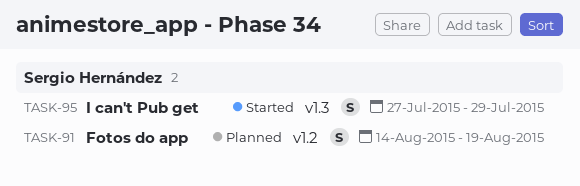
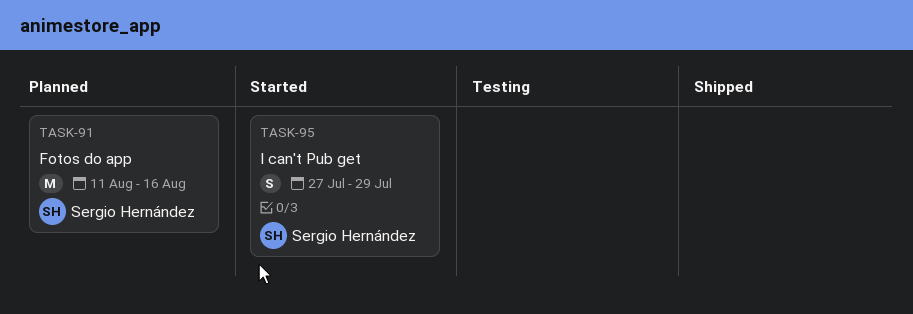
TASK-91, estimate: S -> M
TASK-91, start: Aug 14 -> Aug 11
TASK-91, due: Aug 19 -> Aug 16

